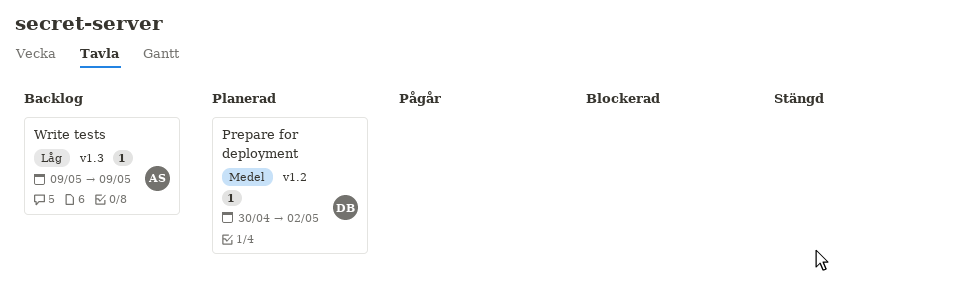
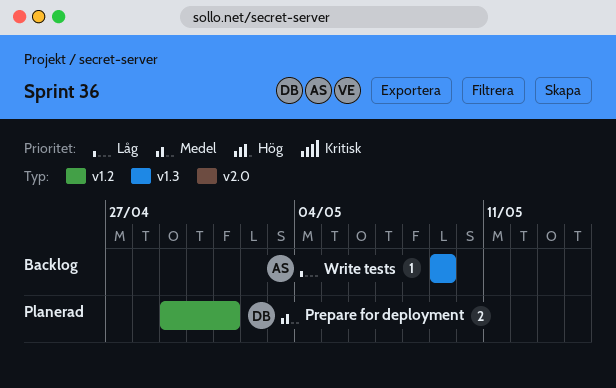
Prepare for deployment, estimate: 1 -> 2
Prepare for deployment, start: Apr 30 -> Apr 29
Prepare for deployment, due: May 2 -> May 1

